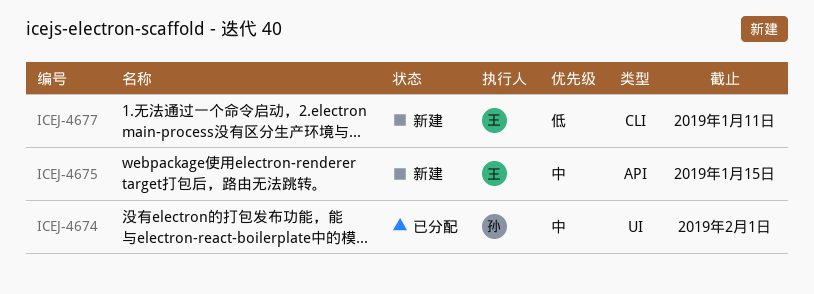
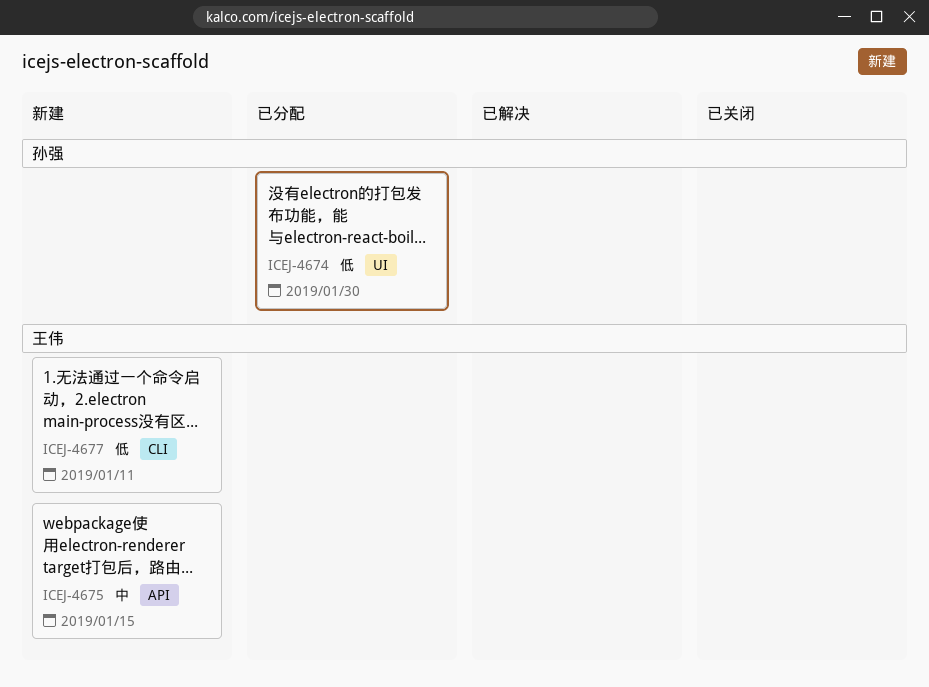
ICEJ-4674, priority: 中 -> 低
ICEJ-4674, due: Feb 1 -> Jan 30

